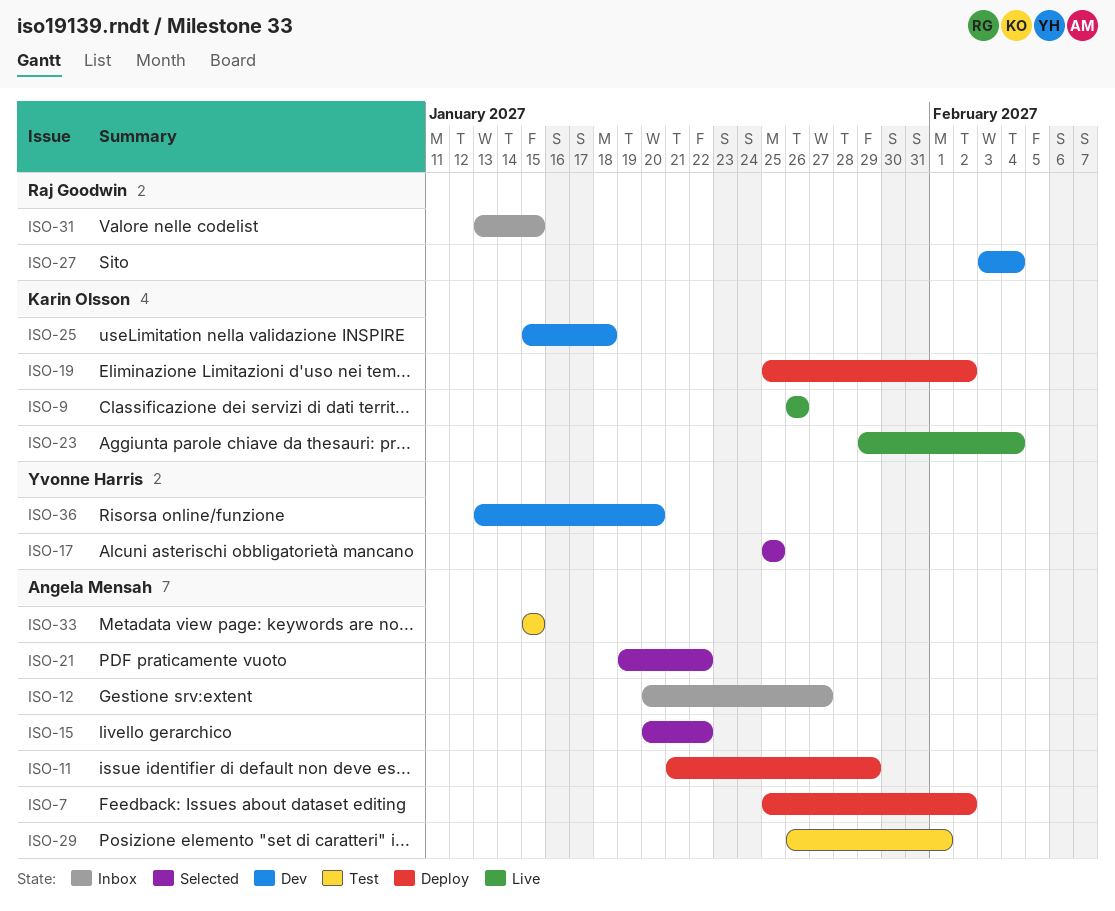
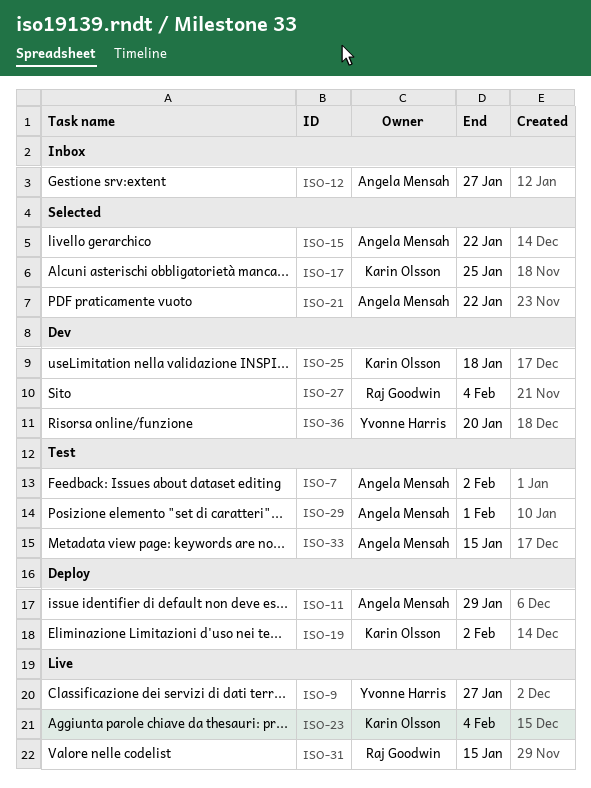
ISO-7, status: Deploy -> Test
ISO-9, owner: Karin Olsson -> Yvonne Harris
ISO-9, due: Jan 26 -> Jan 27
ISO-17, owner: Yvonne Harris -> Karin Olsson
ISO-31, status: Inbox -> Live

